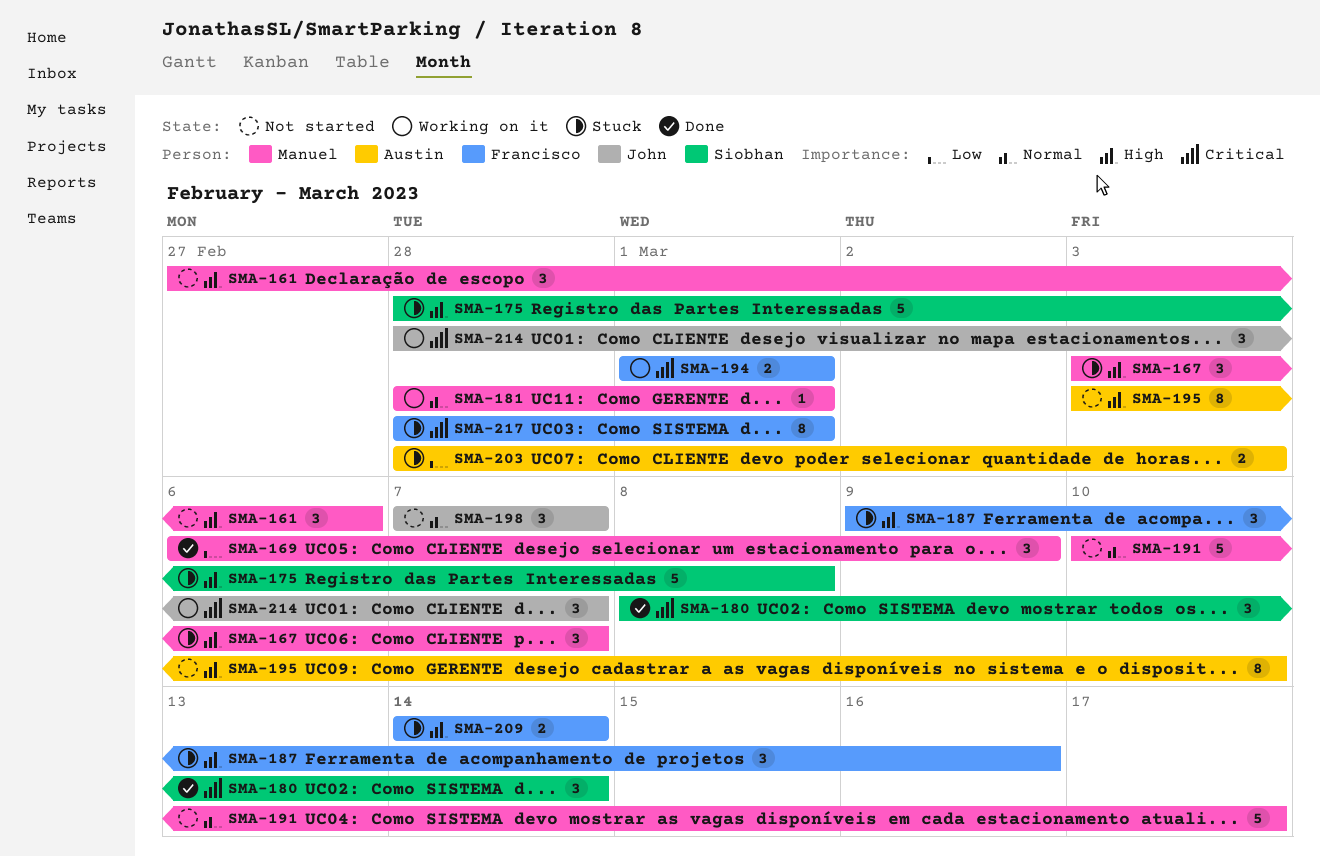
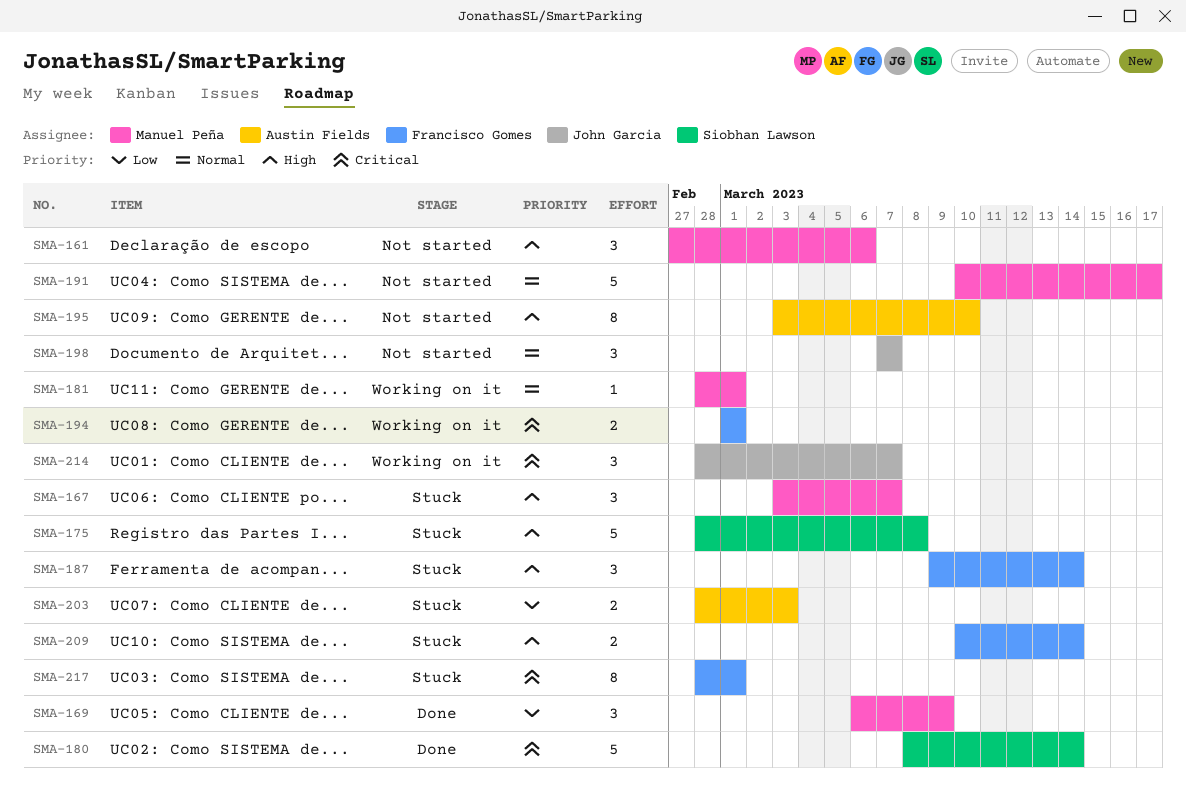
SMA-180, estimate: 3 -> 5
SMA-187, due: Mar 16 -> Mar 14
SMA-209, start: Mar 14 -> Mar 10

